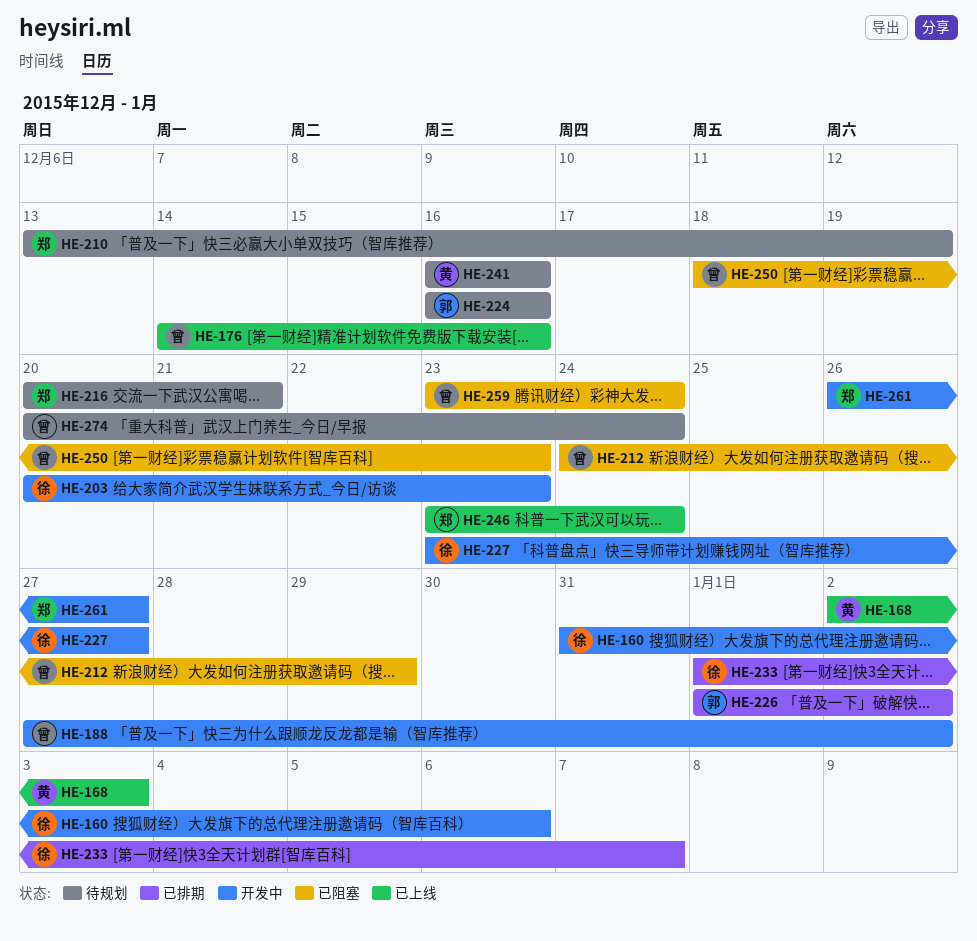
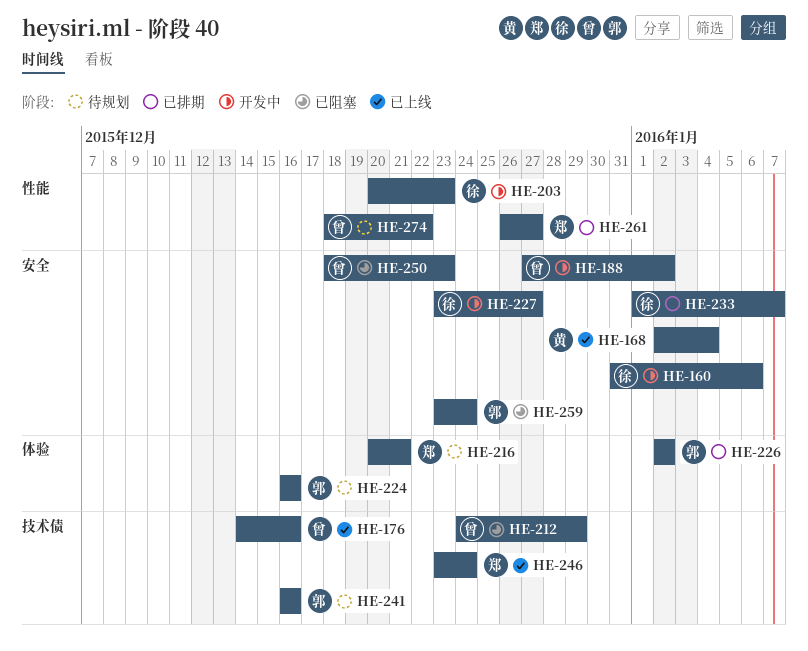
HE-168, due: Jan 3 -> Jan 4
HE-210: present -> none
HE-226, start: Jan 1 -> Jan 2
HE-241, owner: 黄 -> 郭
HE-259, owner: 曾 -> 郭
HE-261, status: 开发中 -> 已排期
HE-274, start: Dec 20 -> Dec 18
HE-274, due: Dec 24 -> Dec 22

